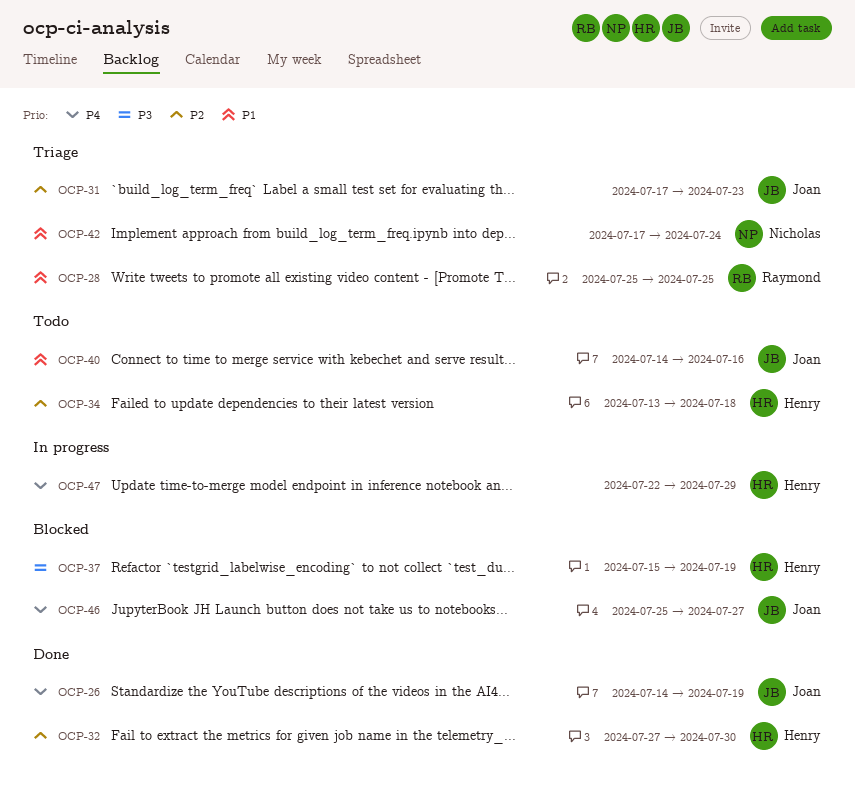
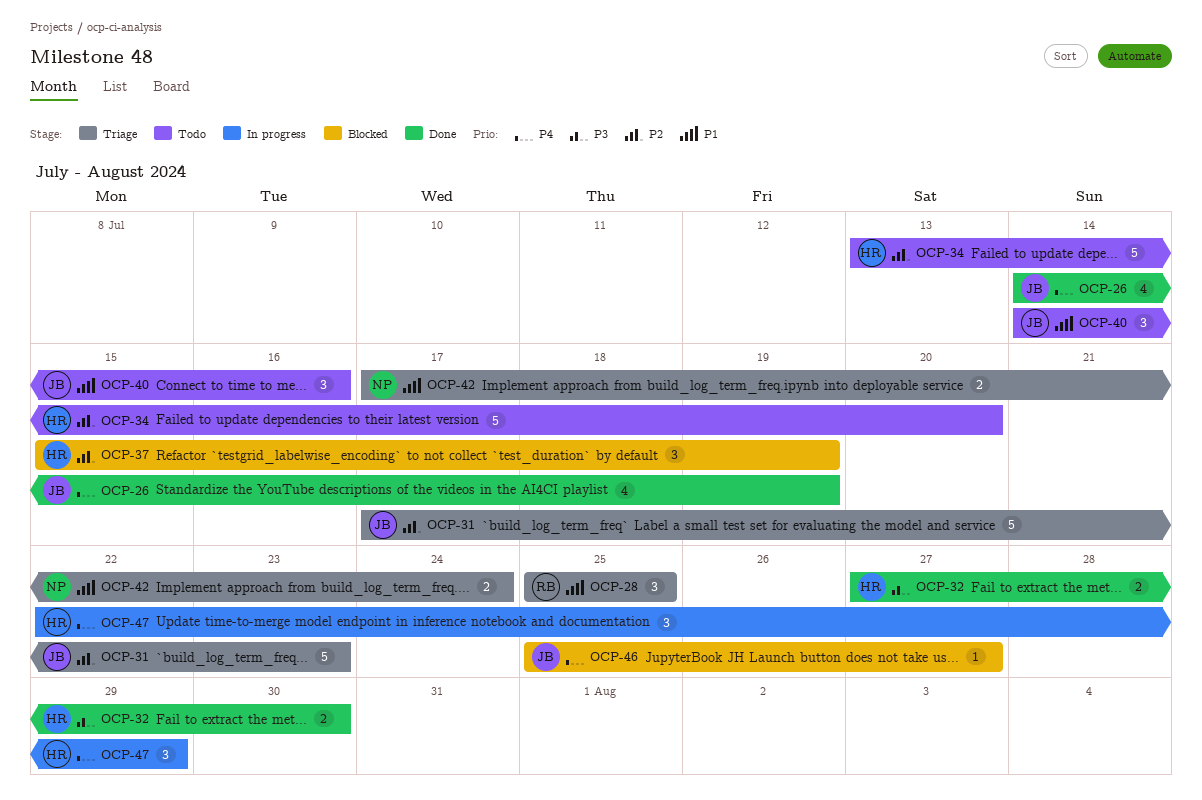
OCP-32, priority: P2 -> P3
OCP-34, due: Jul 18 -> Jul 20
OCP-37, priority: P3 -> P2

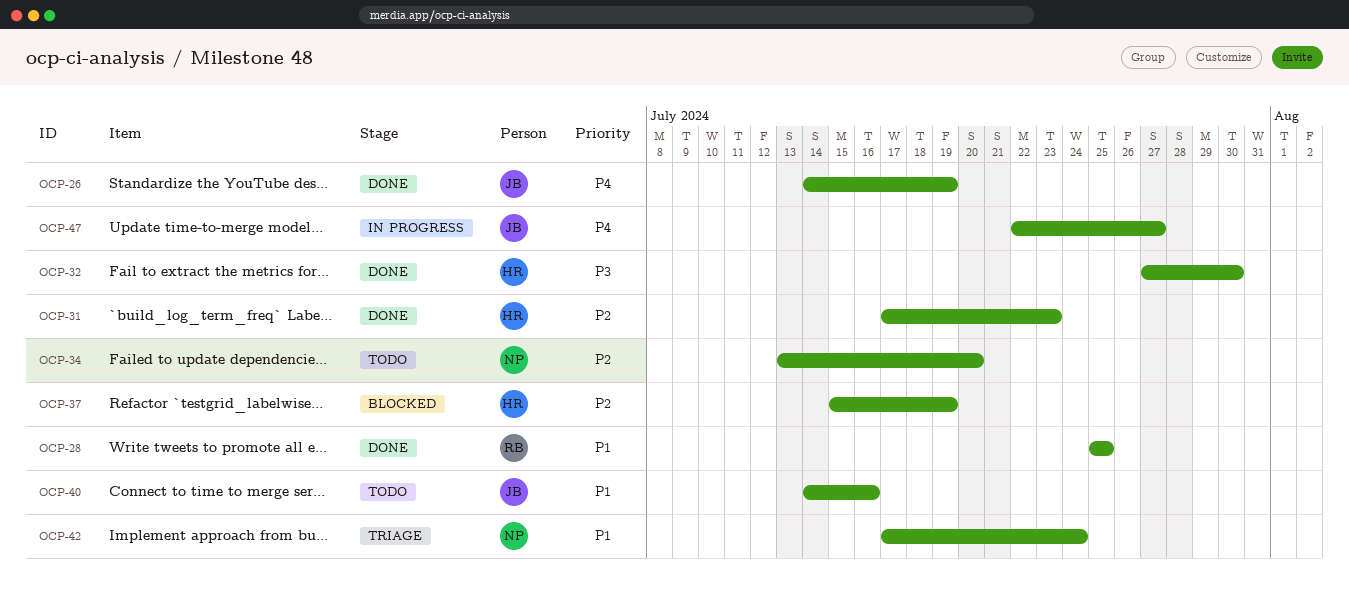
OCP-28, status: Triage -> Done
OCP-31, status: Triage -> Done
OCP-31, owner: JB -> HR
OCP-34, owner: HR -> NP
OCP-46: present -> none
OCP-47, owner: HR -> JB
OCP-47, due: Jul 29 -> Jul 27

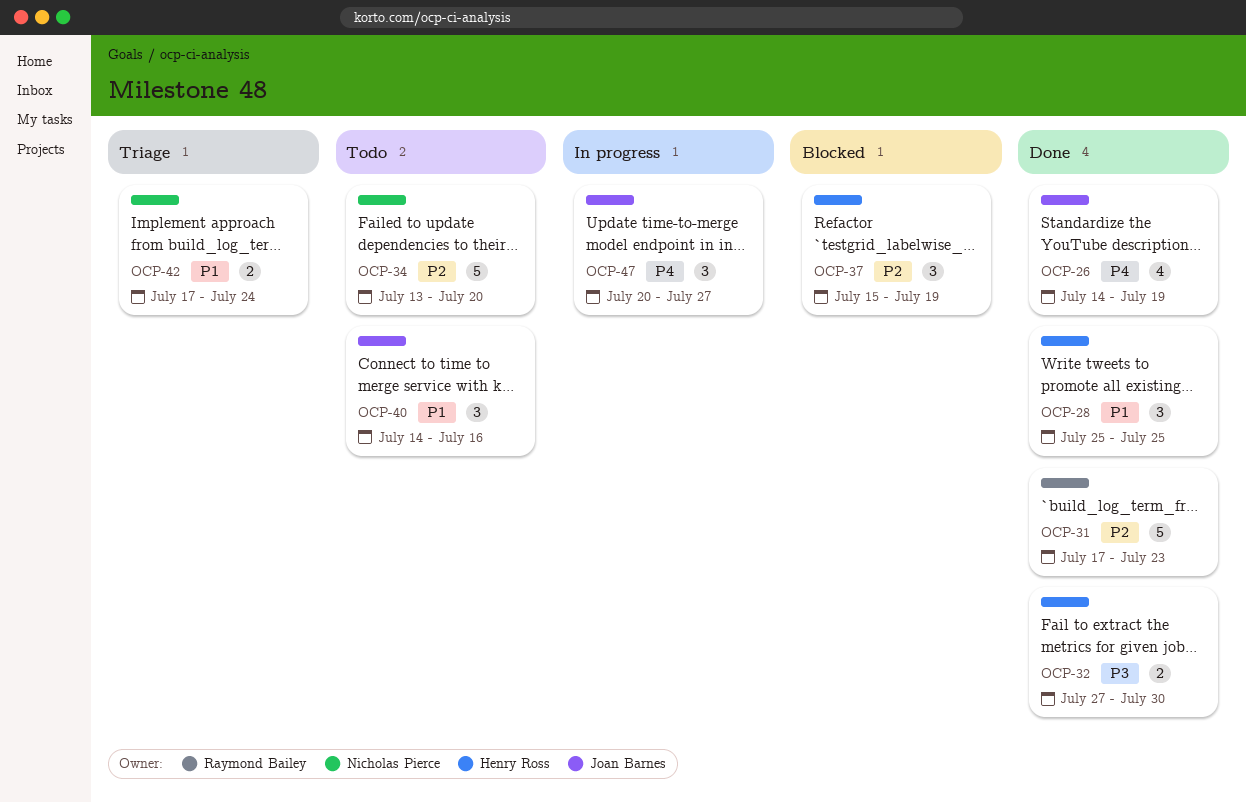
OCP-28, owner: Raymond Bailey -> Henry Ross
OCP-31, owner: Henry Ross -> Raymond Bailey
OCP-47, start: Jul 22 -> Jul 20

